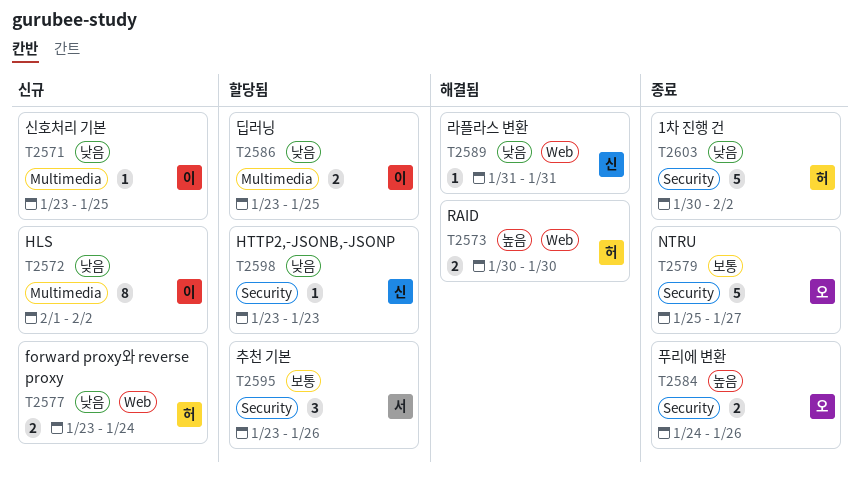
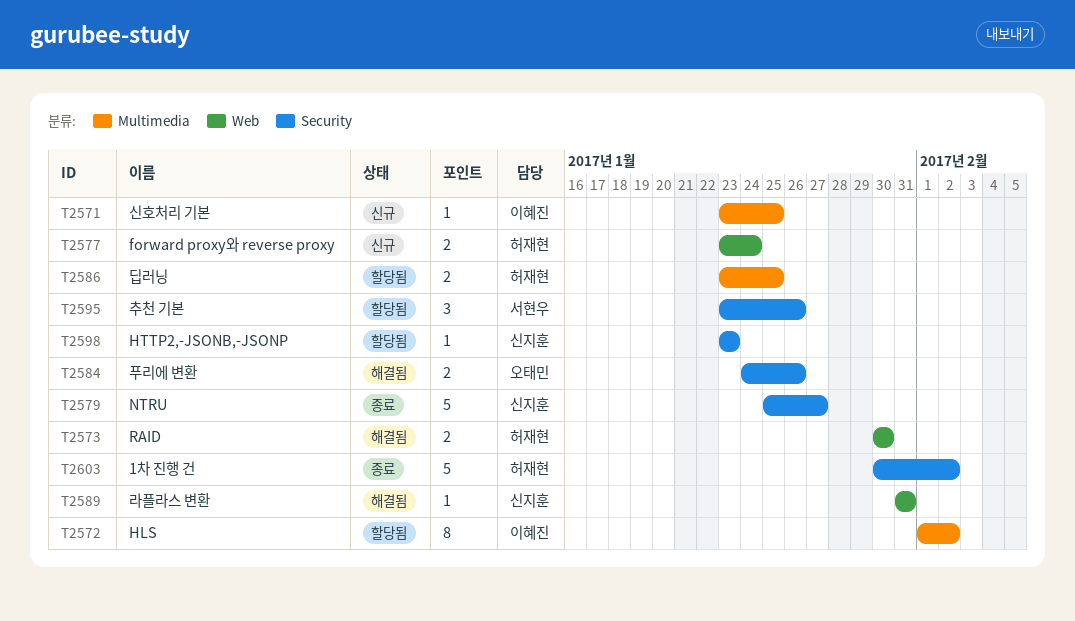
T2572, status: 신규 -> 할당됨
T2579, owner: 오태민 -> 신지훈
T2584, status: 종료 -> 해결됨
T2586, owner: 이혜진 -> 허재현

